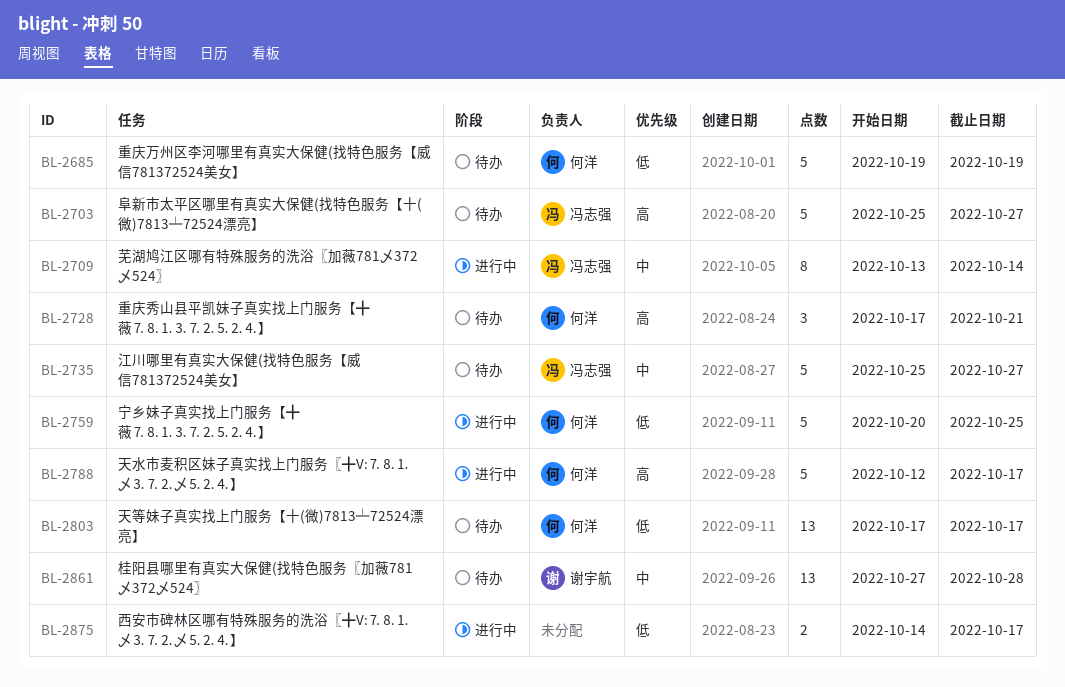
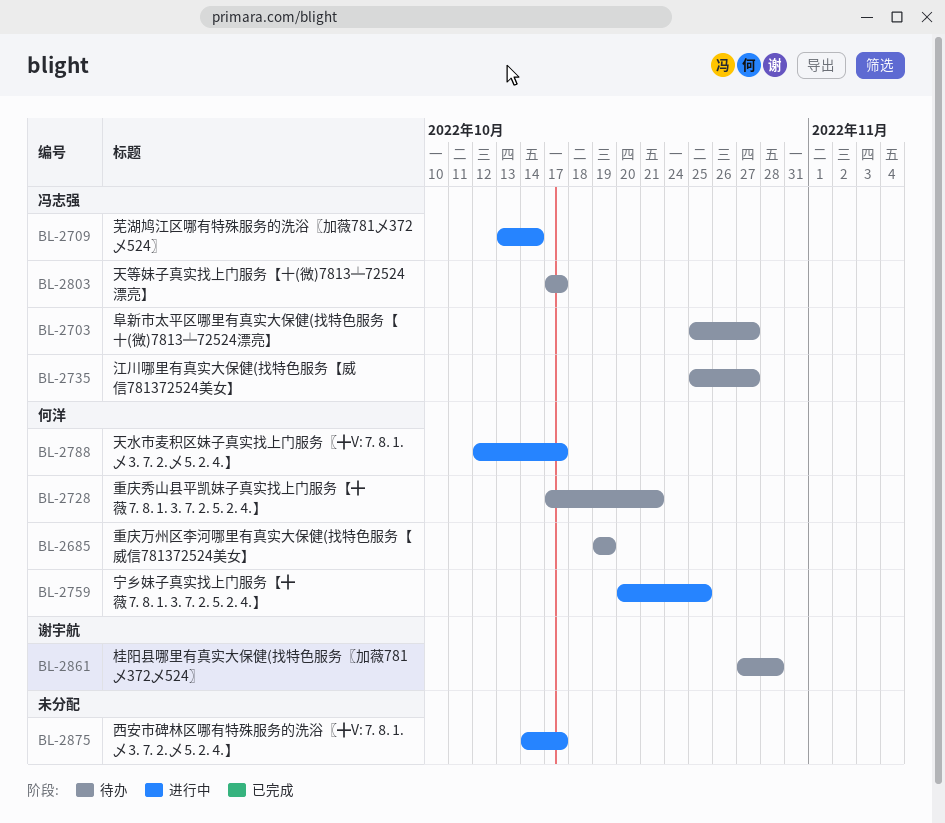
BL-2803, owner: 何洋 -> 冯志强

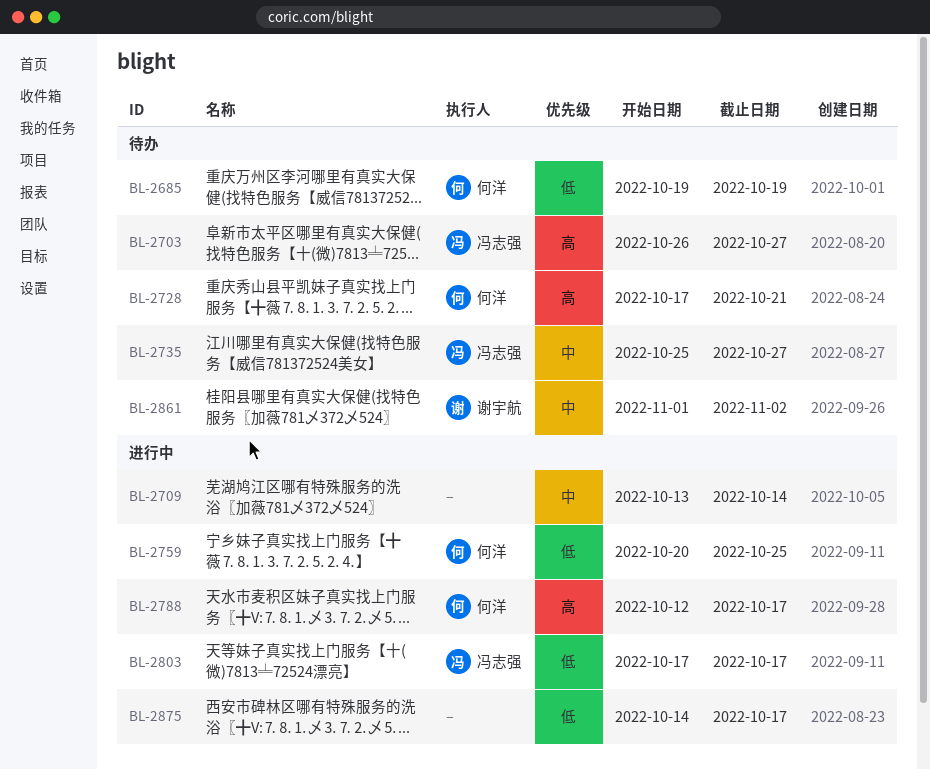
BL-2703, start: Oct 25 -> Oct 26
BL-2709, owner: 冯志强 -> none
BL-2803, status: 待办 -> 进行中
BL-2861, start: Oct 27 -> Nov 1
BL-2861, due: Oct 28 -> Nov 2

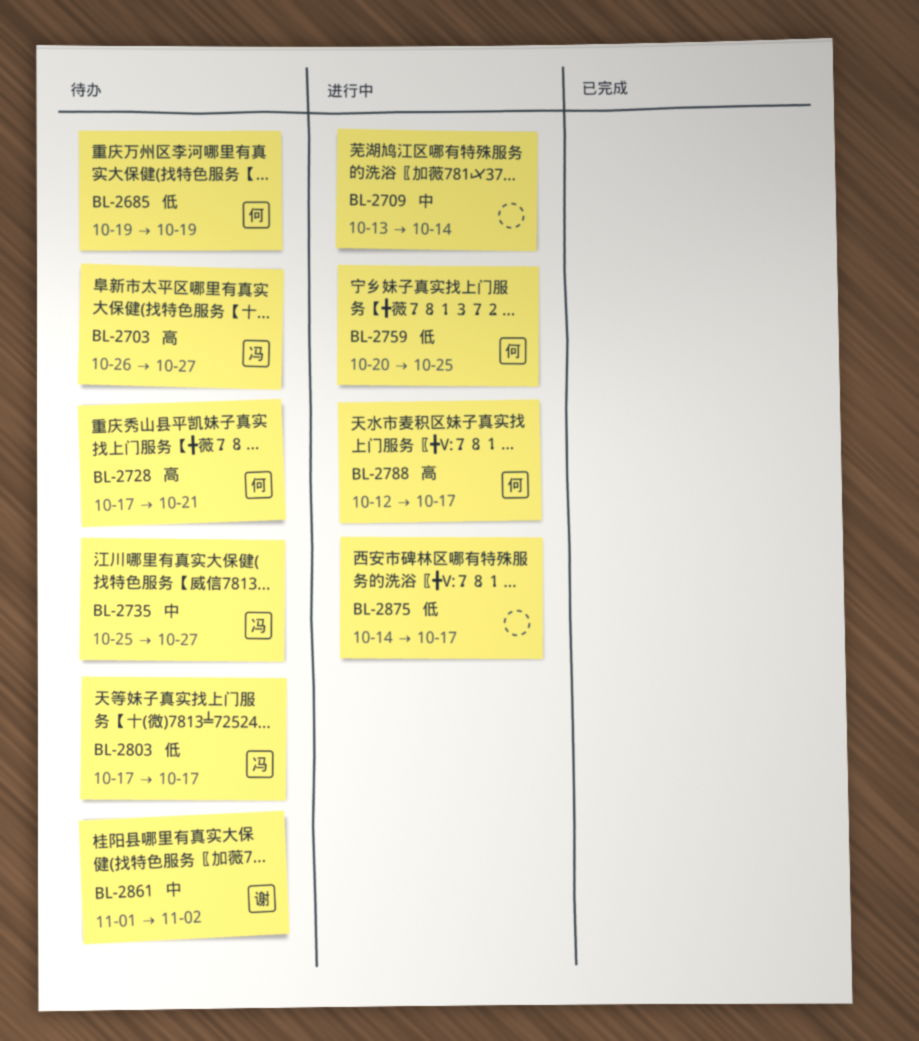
BL-2803, status: 进行中 -> 待办

